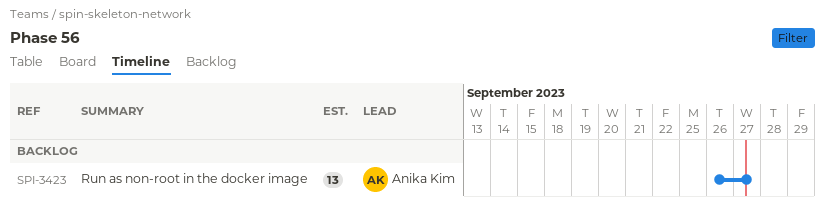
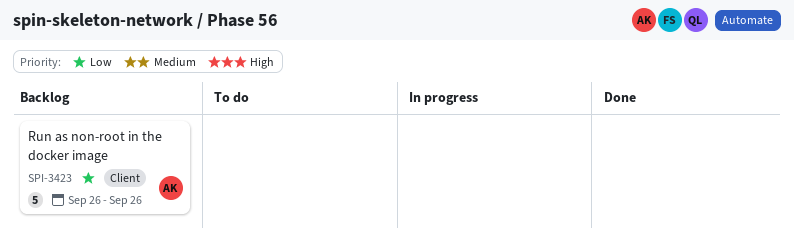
SPI-3423, estimate: 13 -> 5
SPI-3423, due: Sep 27 -> Sep 26

